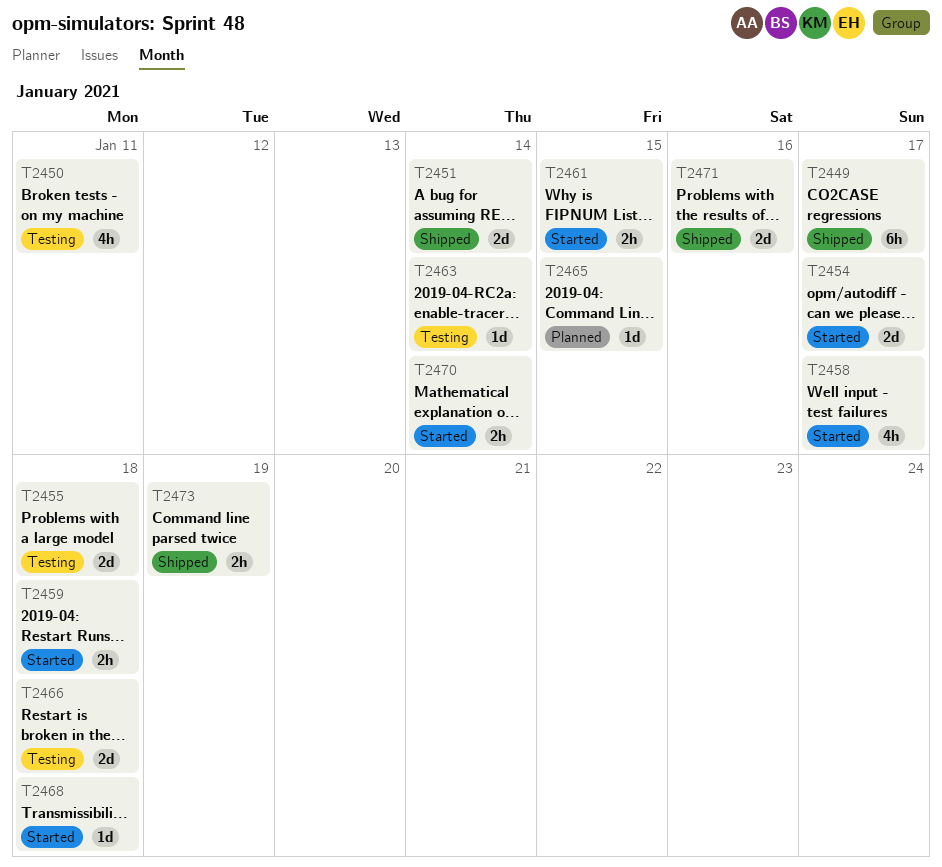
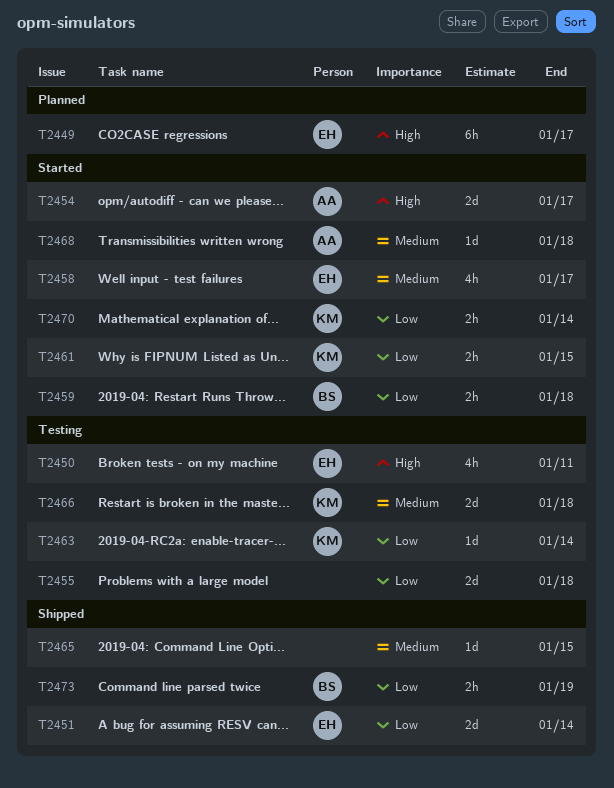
T2449, status: Shipped -> Planned
T2465, status: Planned -> Shipped
T2471: present -> none

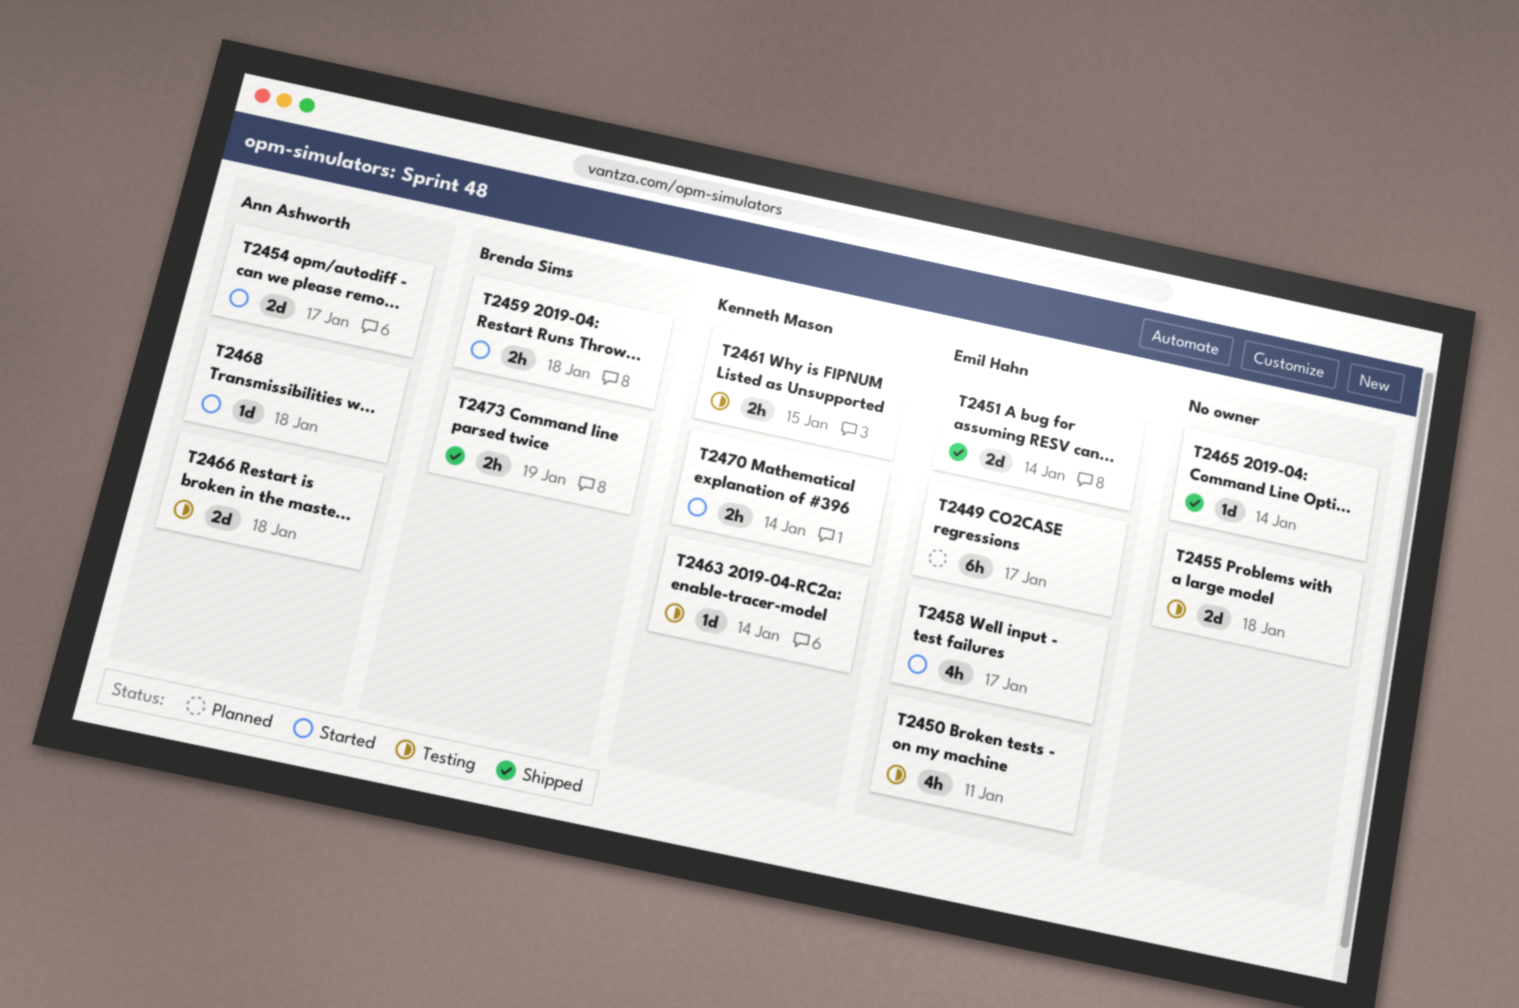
T2461, status: Started -> Testing
T2465, due: Jan 15 -> Jan 14
T2466, owner: Kenneth Mason -> Ann Ashworth

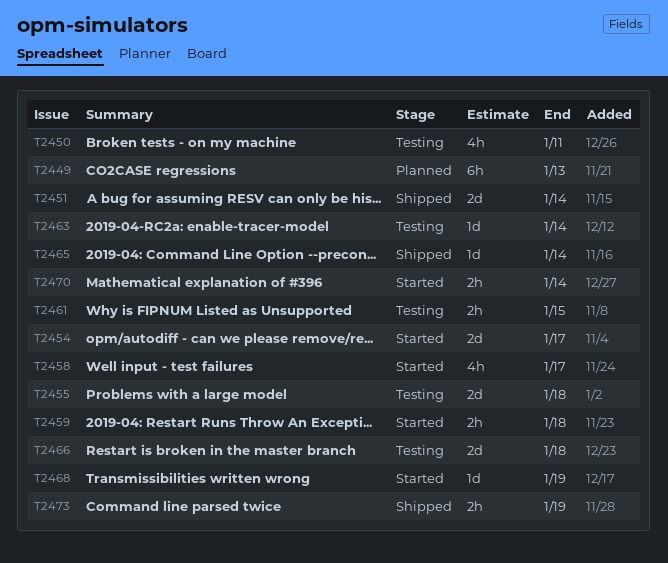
T2449, due: Jan 17 -> Jan 13
T2468, due: Jan 18 -> Jan 19

